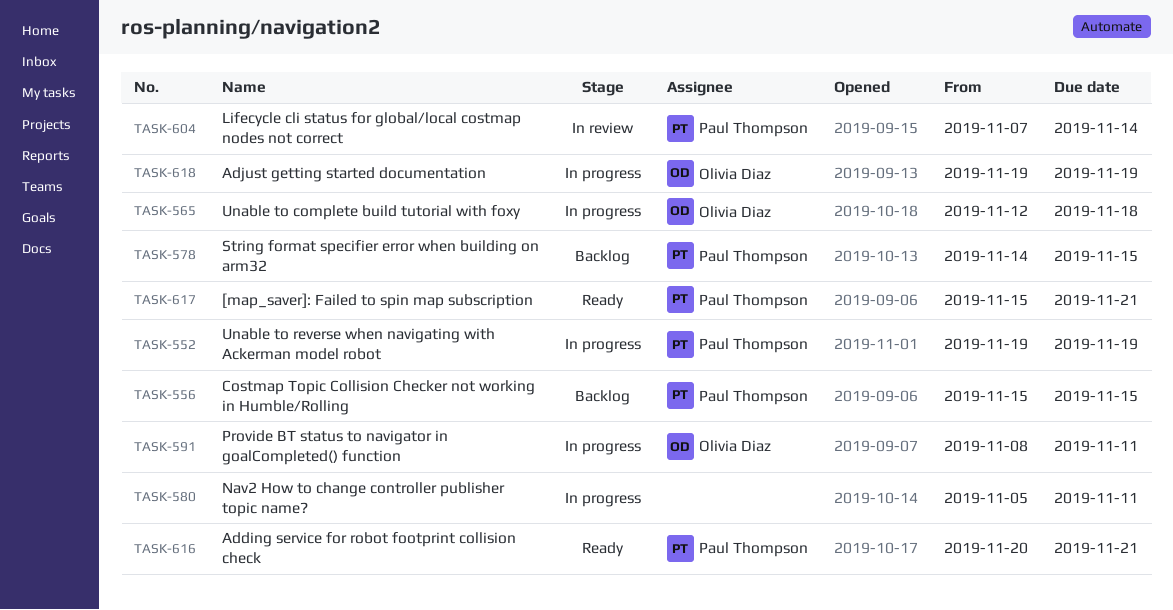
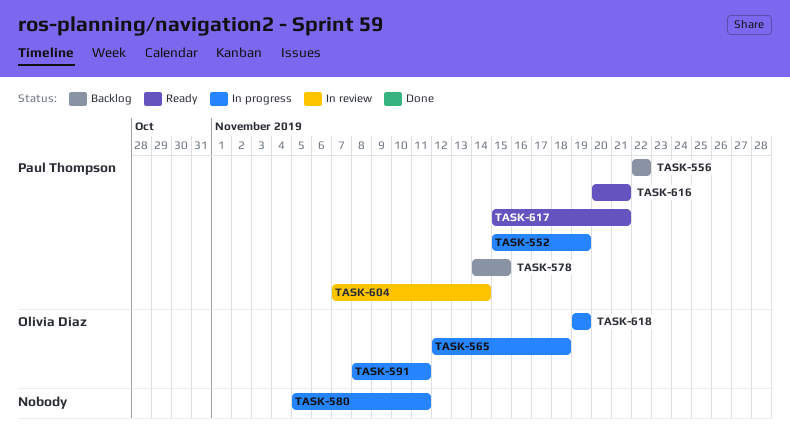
TASK-552, start: Nov 19 -> Nov 15
TASK-556, start: Nov 15 -> Nov 22
TASK-556, due: Nov 15 -> Nov 22

